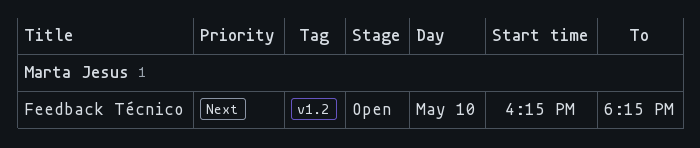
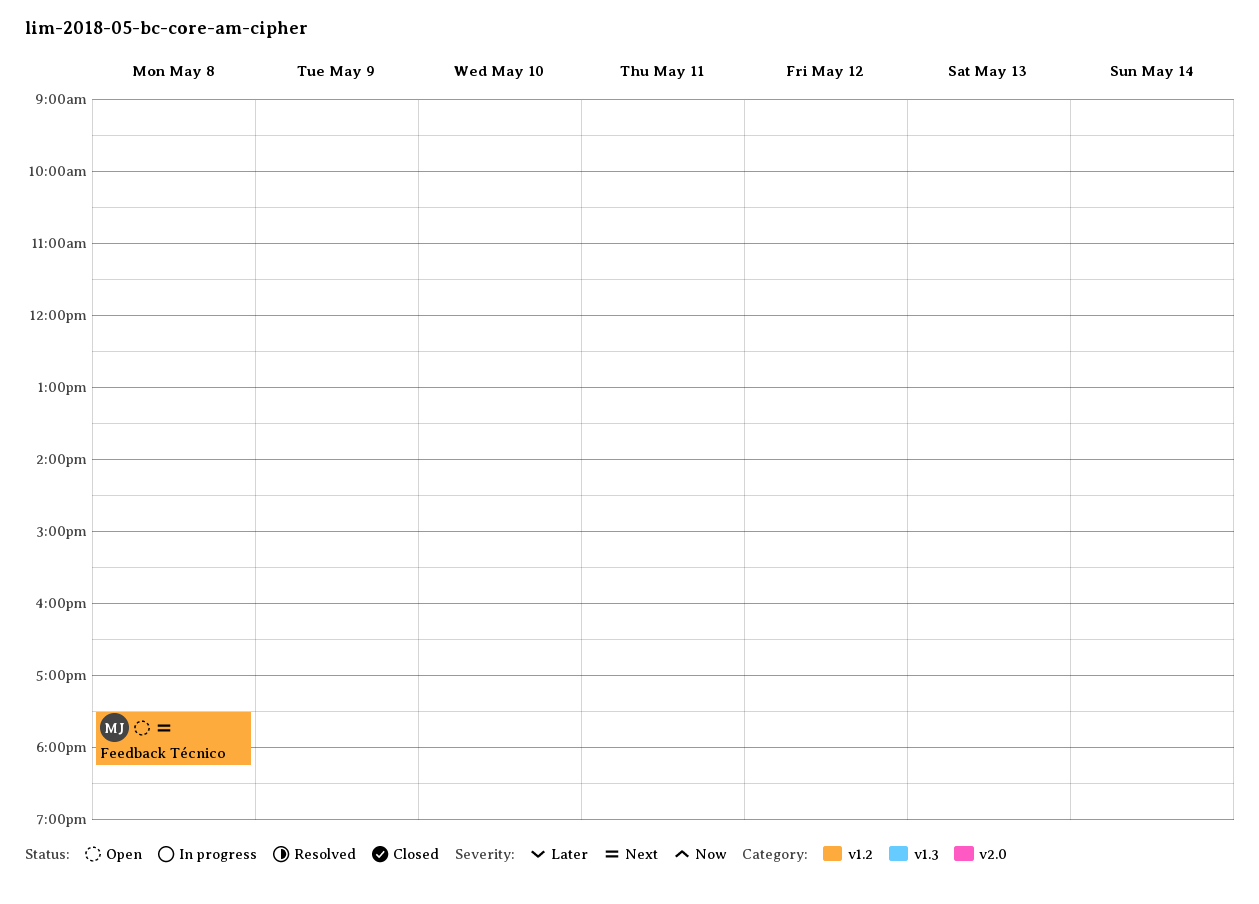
Feedback Técnico, day: May 10 -> May 8
Feedback Técnico, begins: 16:15 -> 17:30

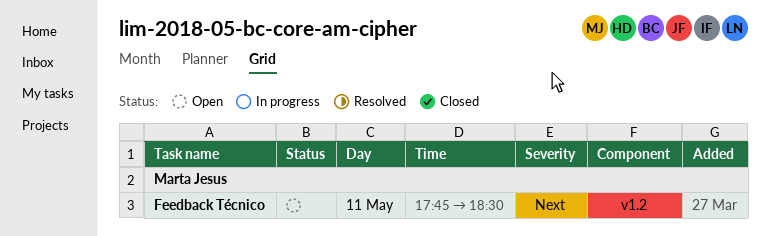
Feedback Técnico, day: May 8 -> May 11
Feedback Técnico, begins: 17:30 -> 17:45
Feedback Técnico, ends: 18:15 -> 18:30

